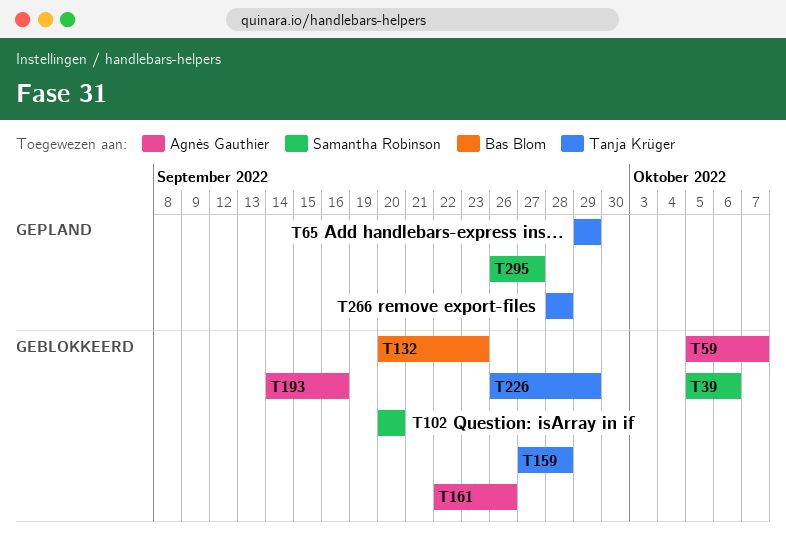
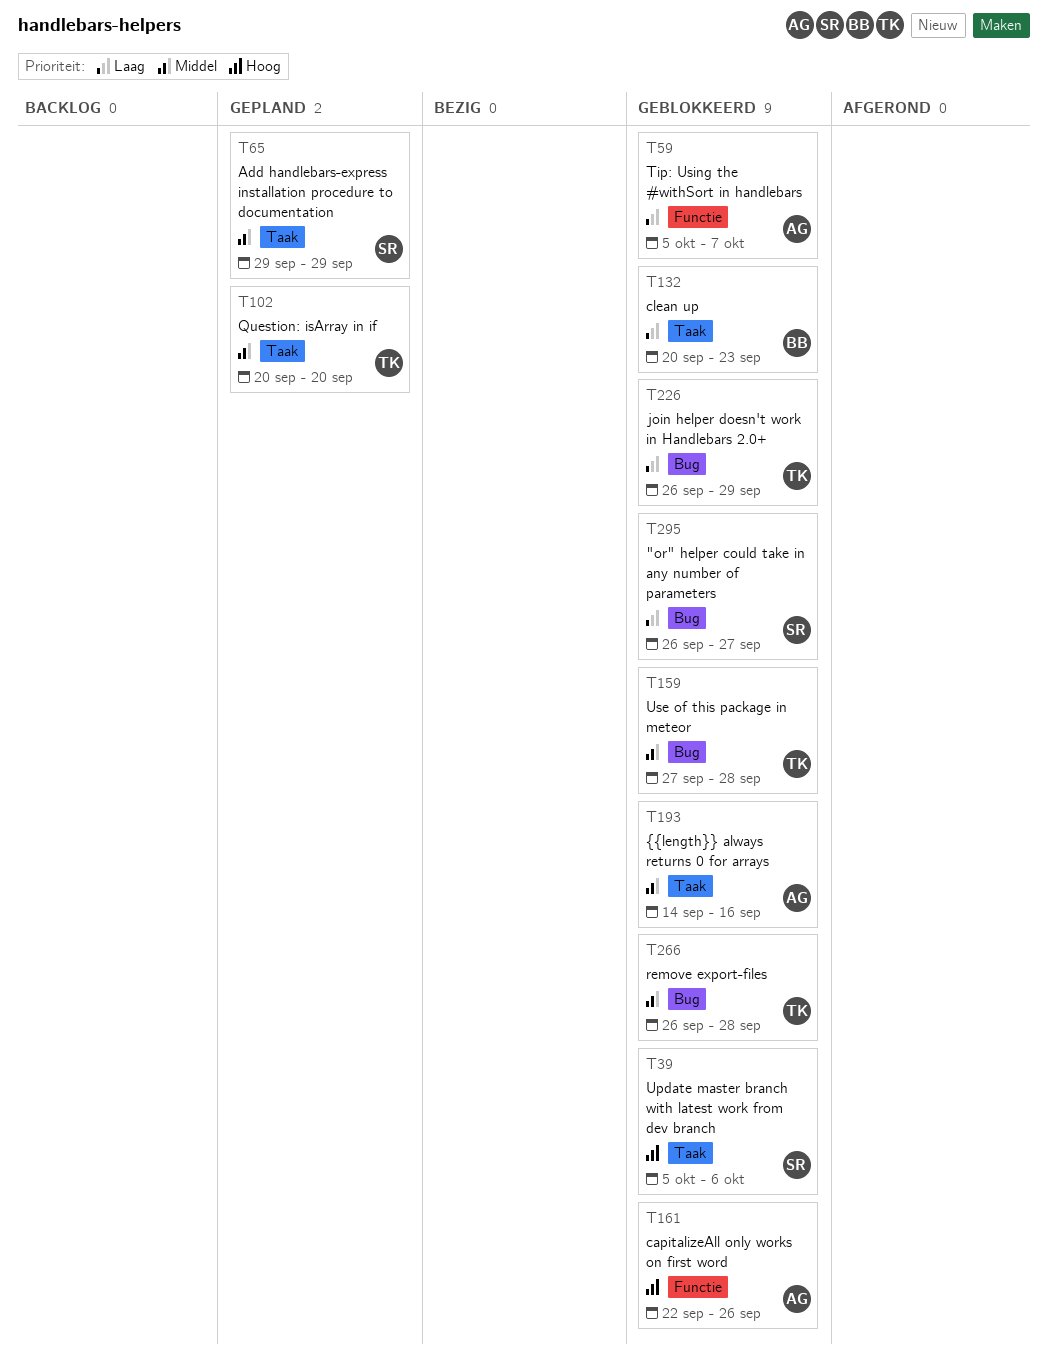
T65, owner: Tanja Krüger -> Samantha Robinson
T102, status: Geblokkeerd -> Gepland
T102, owner: Samantha Robinson -> Tanja Krüger
T266, status: Gepland -> Geblokkeerd
T266, start: Sep 28 -> Sep 26
T295, status: Gepland -> Geblokkeerd

